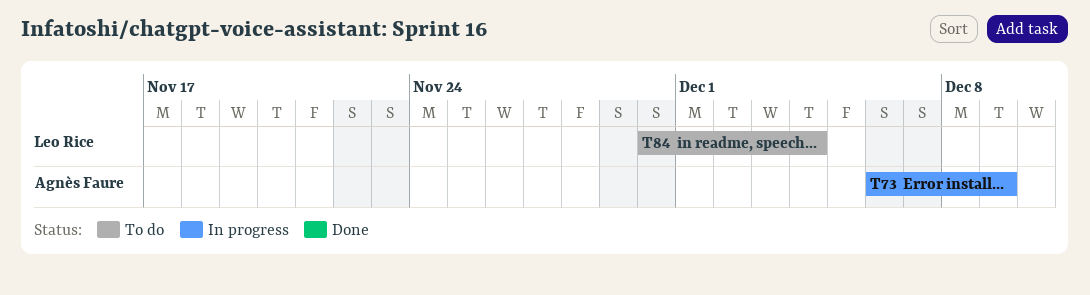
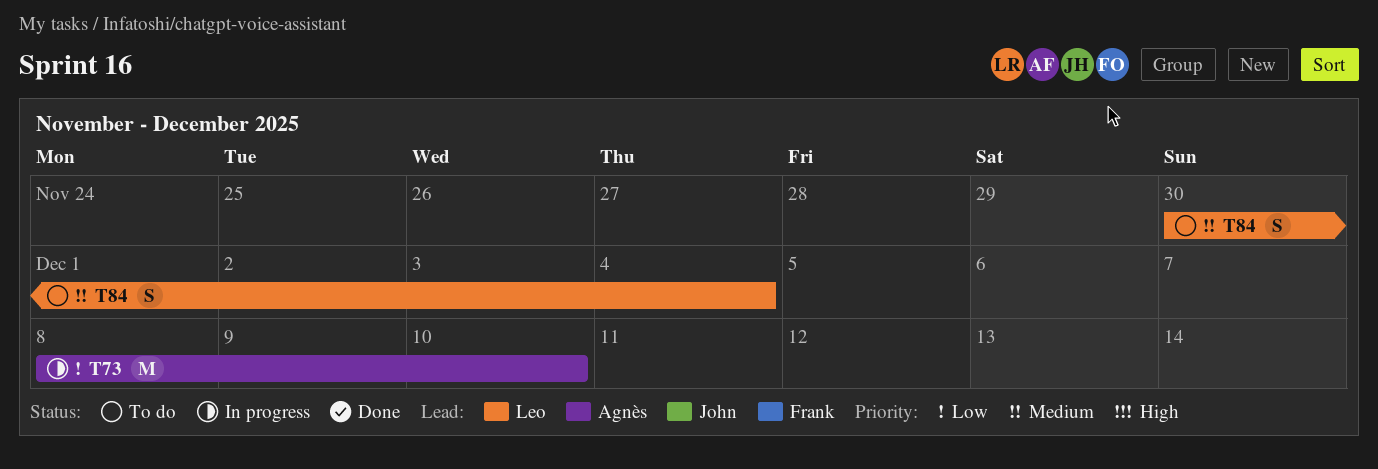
T73, start: Dec 6 -> Dec 8
T73, due: Dec 9 -> Dec 10

